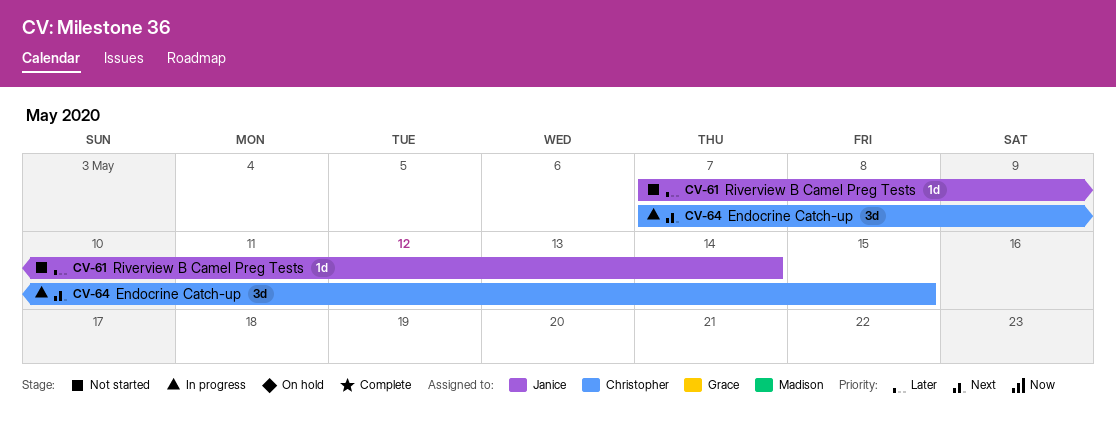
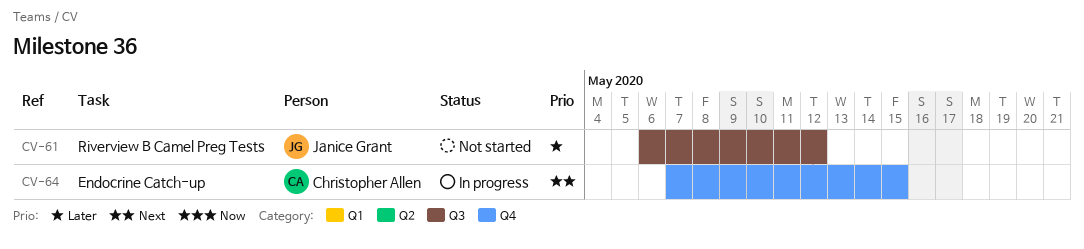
CV-61, start: May 7 -> May 6
CV-61, due: May 14 -> May 12

